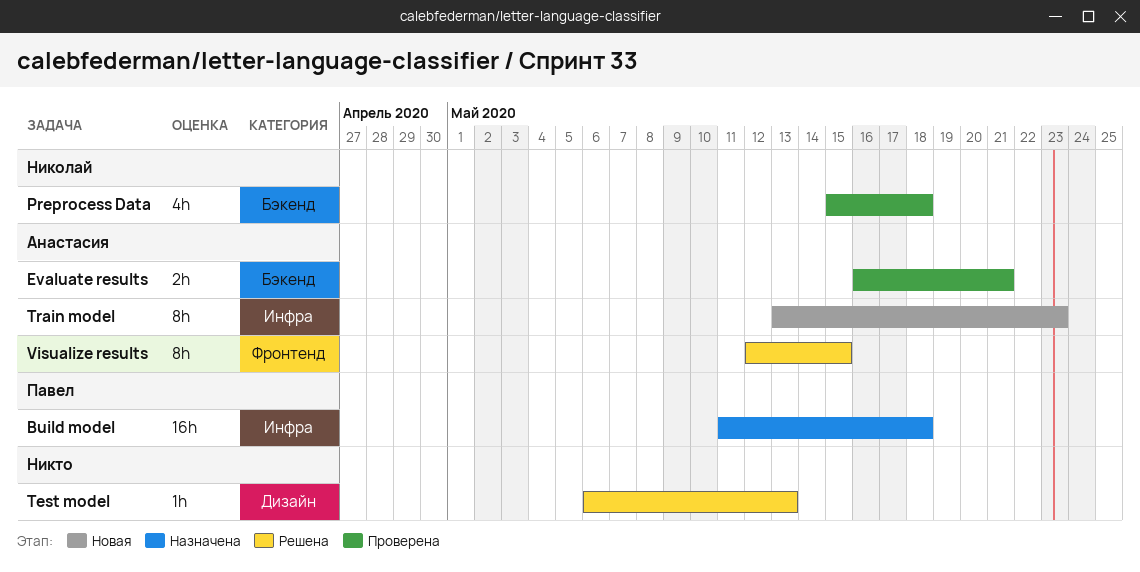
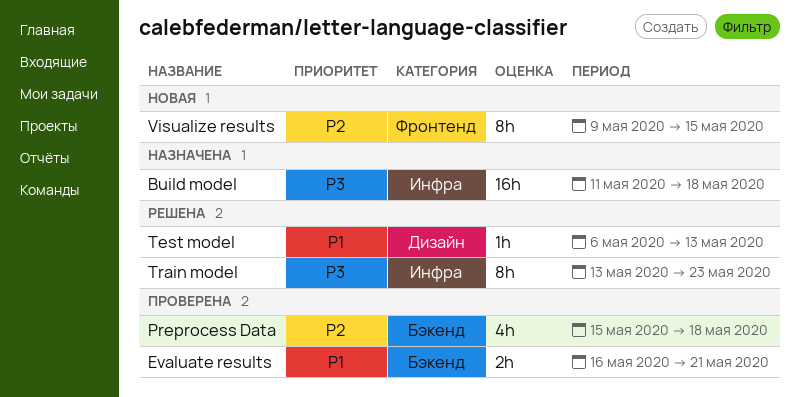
Train model, status: Новая -> Решена
Visualize results, status: Решена -> Новая
Visualize results, start: May 12 -> May 9

